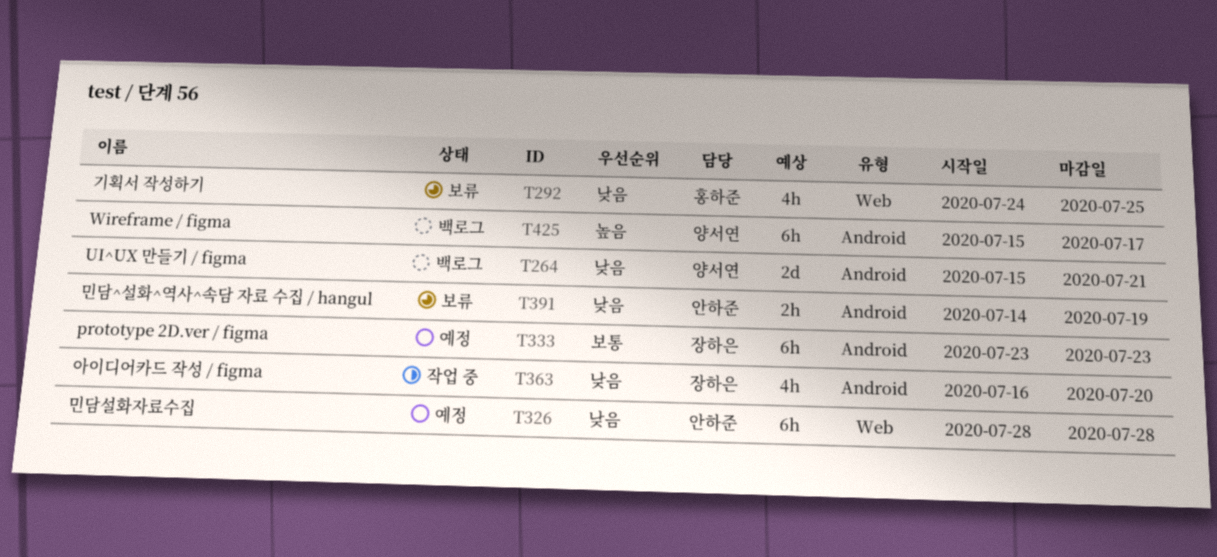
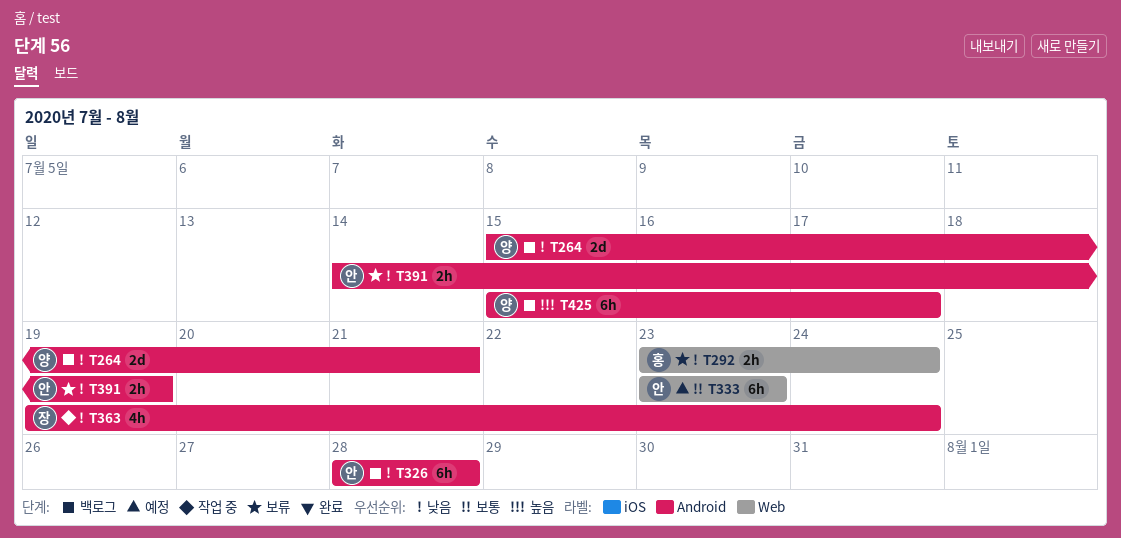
T292, estimate: 4h -> 2h
T292, start: Jul 24 -> Jul 23
T292, due: Jul 25 -> Jul 24
T326, status: 예정 -> 백로그
T326, label: Web -> Android
T333, owner: 장하은 -> 안하준
T333, label: Android -> Web
T363, start: Jul 16 -> Jul 19
T363, due: Jul 20 -> Jul 24

